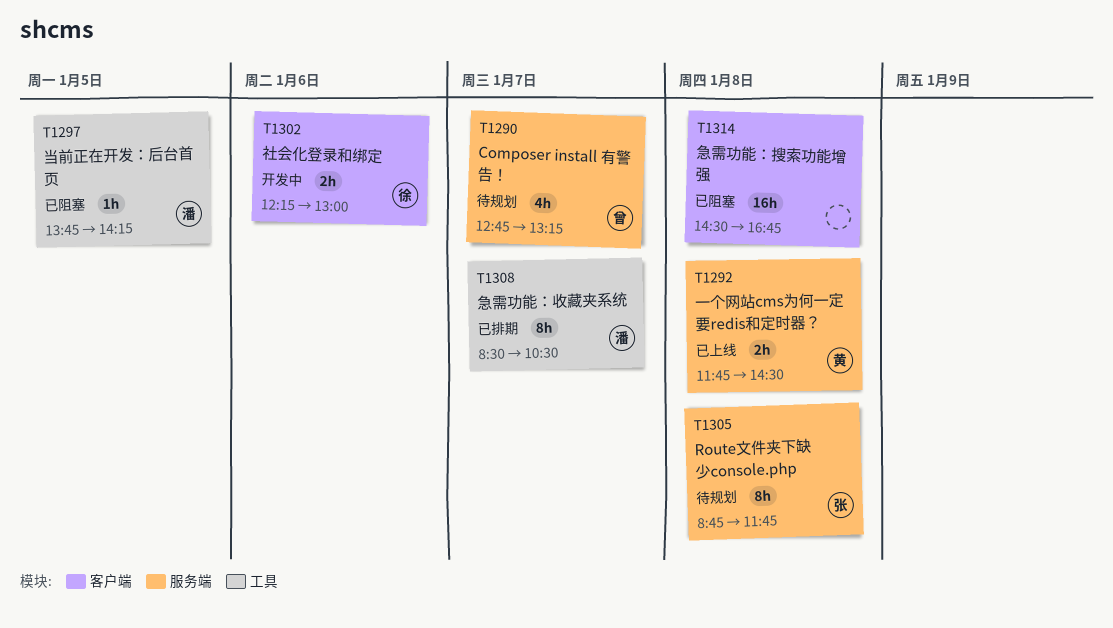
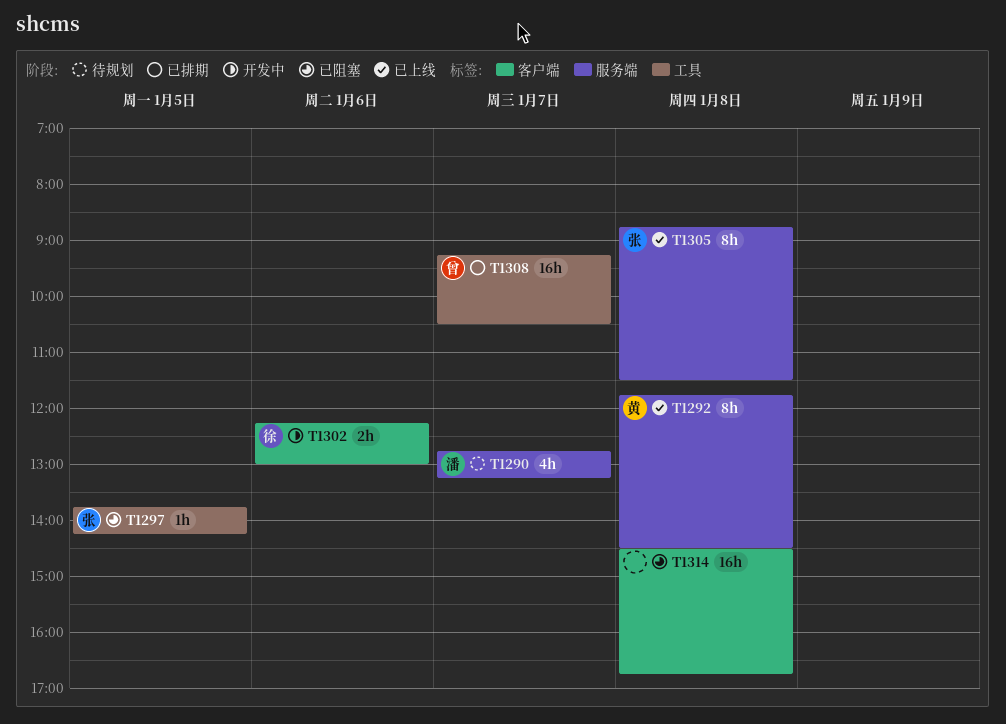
T1290, owner: 曾 -> 潘
T1292, estimate: 2h -> 8h
T1297, owner: 潘 -> 张
T1305, status: 待规划 -> 已上线
T1305, ends: 11:45 -> 11:30
T1308, owner: 潘 -> 曾
T1308, estimate: 8h -> 16h
T1308, begins: 08:30 -> 09:15

